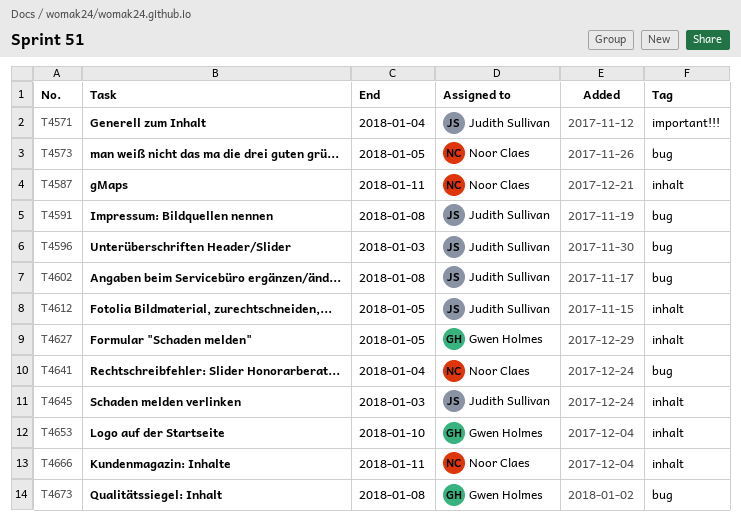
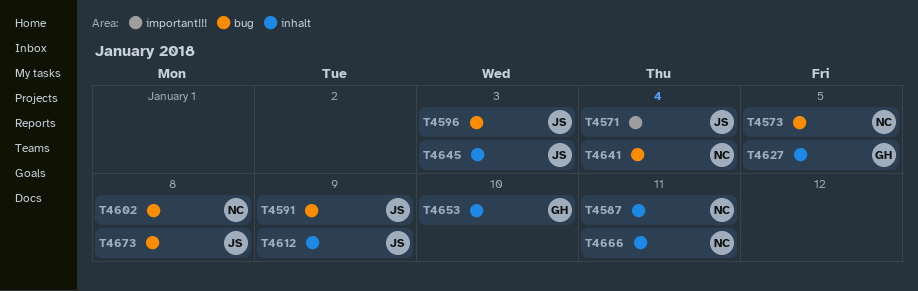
T4591, due: Jan 8 -> Jan 9
T4602, owner: Judith Sullivan -> Noor Claes
T4612, due: Jan 5 -> Jan 9
T4673, owner: Gwen Holmes -> Judith Sullivan

